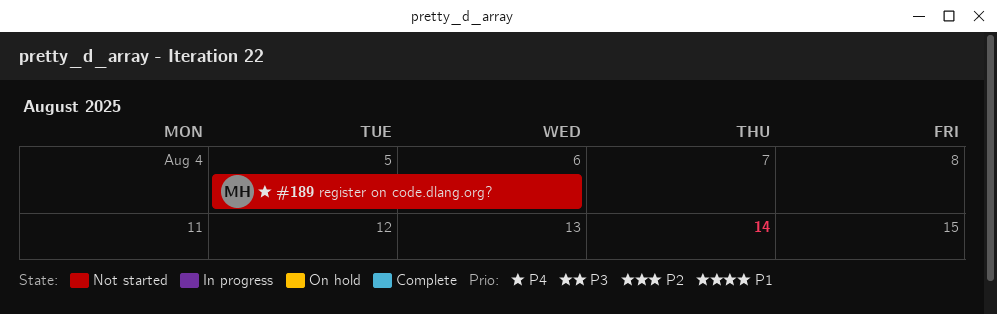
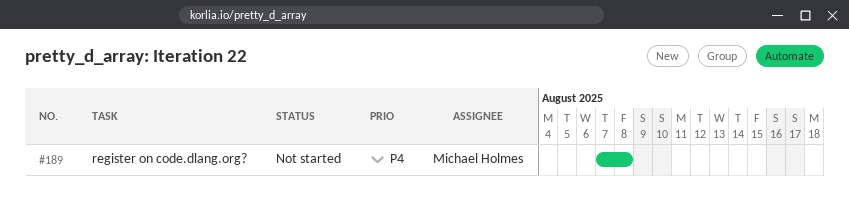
#189, start: Aug 5 -> Aug 7
#189, due: Aug 6 -> Aug 8

